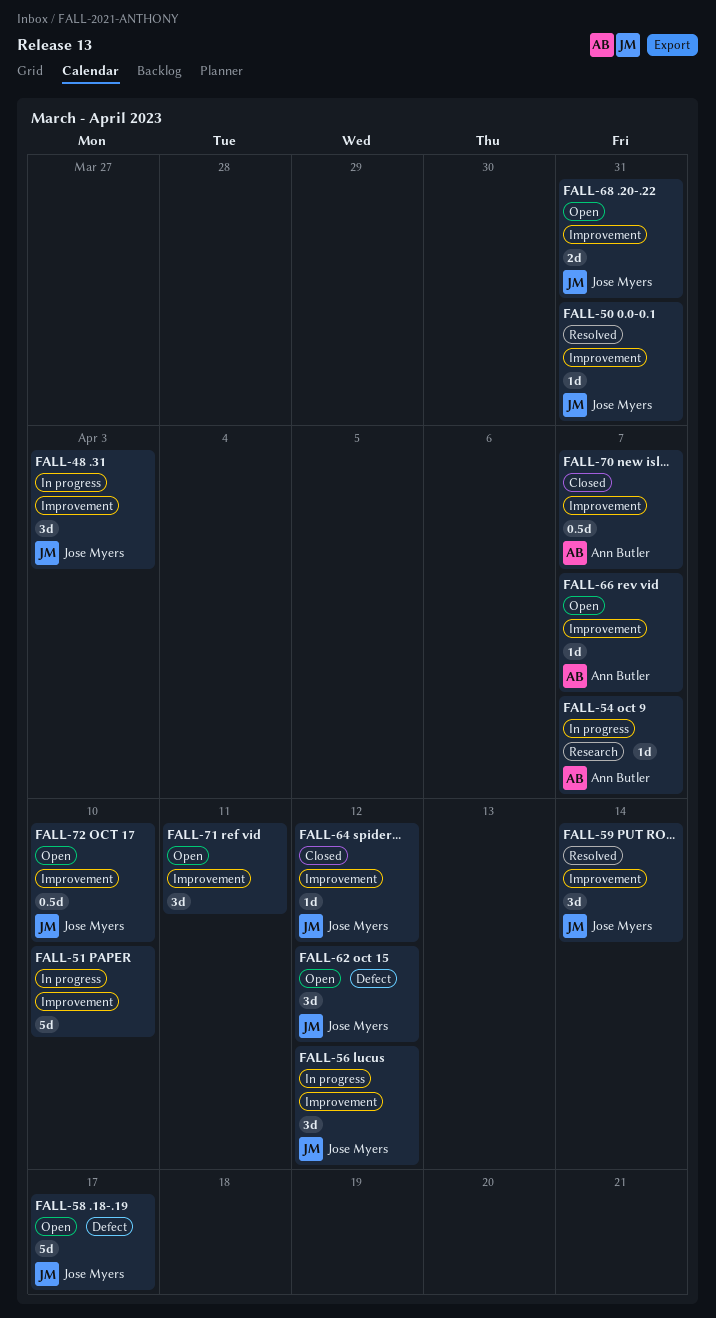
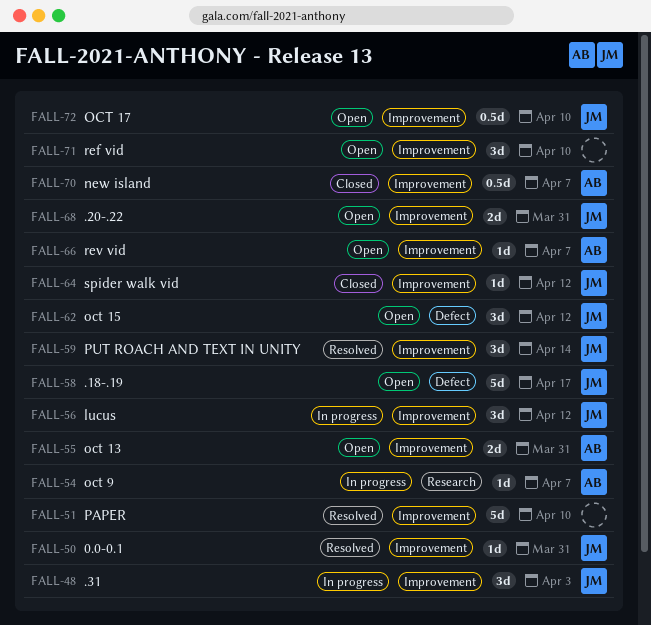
FALL-51, status: In progress -> Resolved
FALL-55: none -> present
FALL-71, due: Apr 11 -> Apr 10

